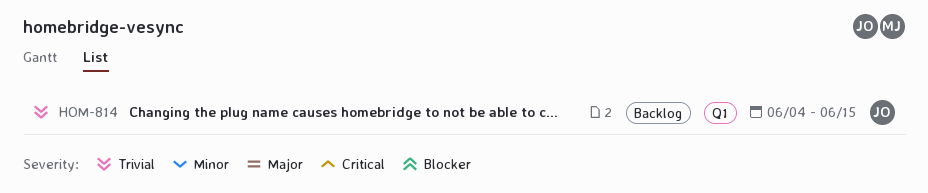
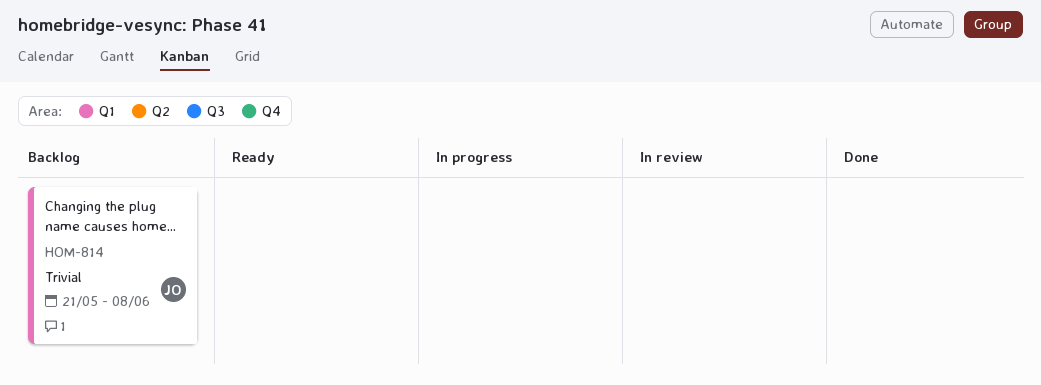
HOM-814, start: Jun 4 -> May 21
HOM-814, due: Jun 15 -> Jun 8

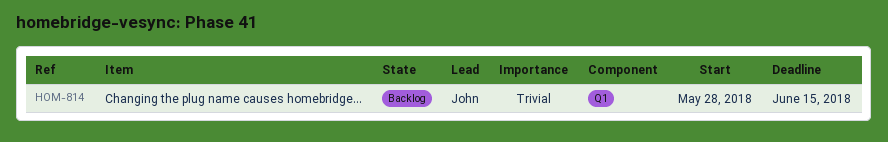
HOM-814, start: May 21 -> May 28
HOM-814, due: Jun 8 -> Jun 15

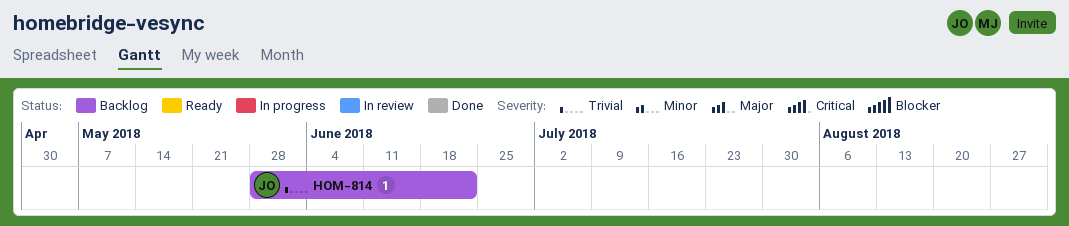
HOM-814, due: Jun 15 -> Jun 22

